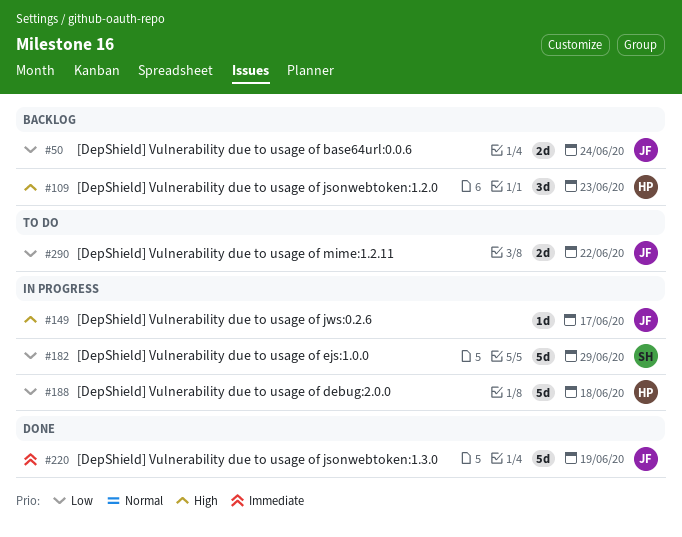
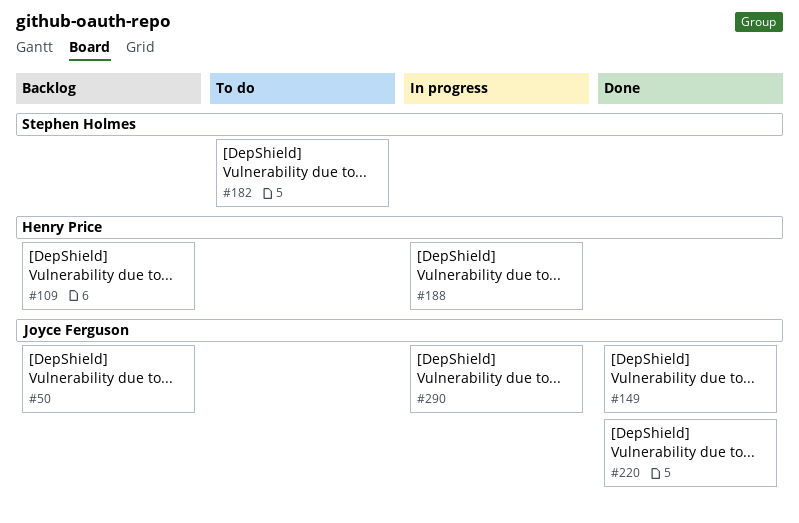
#149, status: In progress -> Done
#182, status: In progress -> To do
#290, status: To do -> In progress

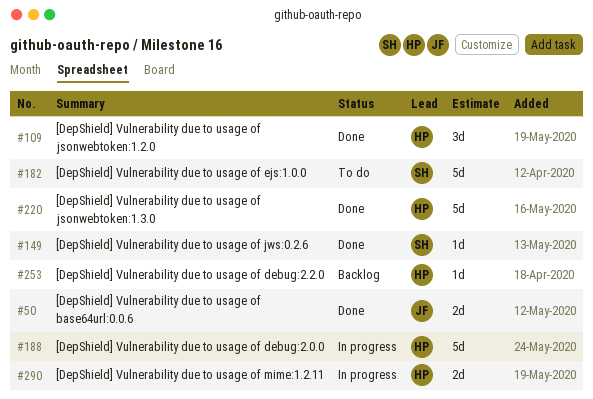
#50, status: Backlog -> Done
#109, status: Backlog -> Done
#149, owner: Joyce Ferguson -> Stephen Holmes
#220, owner: Joyce Ferguson -> Henry Price
#253: none -> present
#290, owner: Joyce Ferguson -> Henry Price

